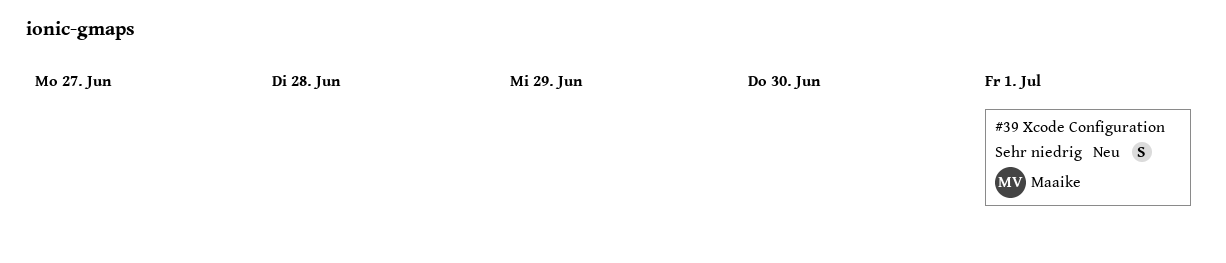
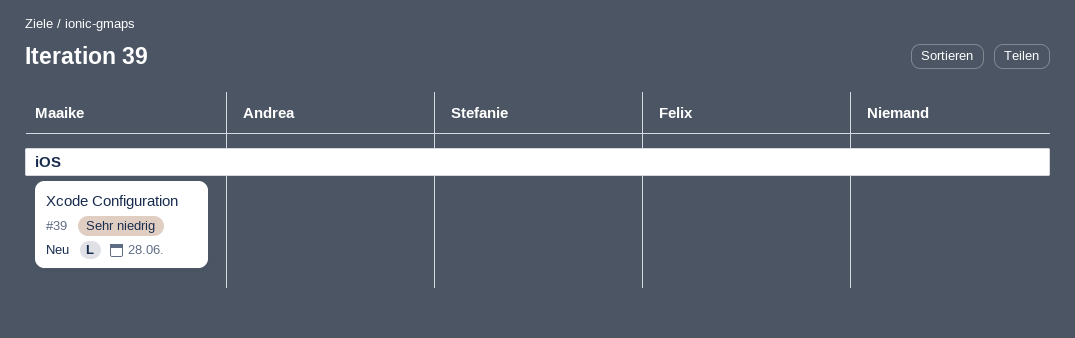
#39, estimate: S -> L
#39, due: Jul 1 -> Jun 28

